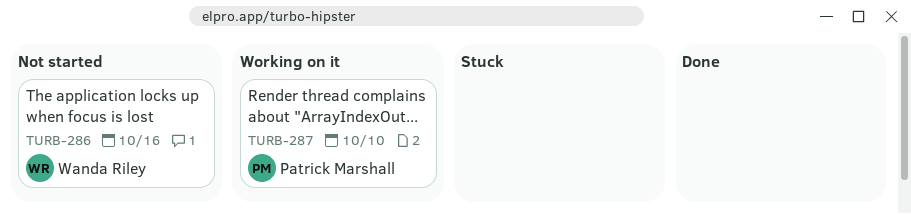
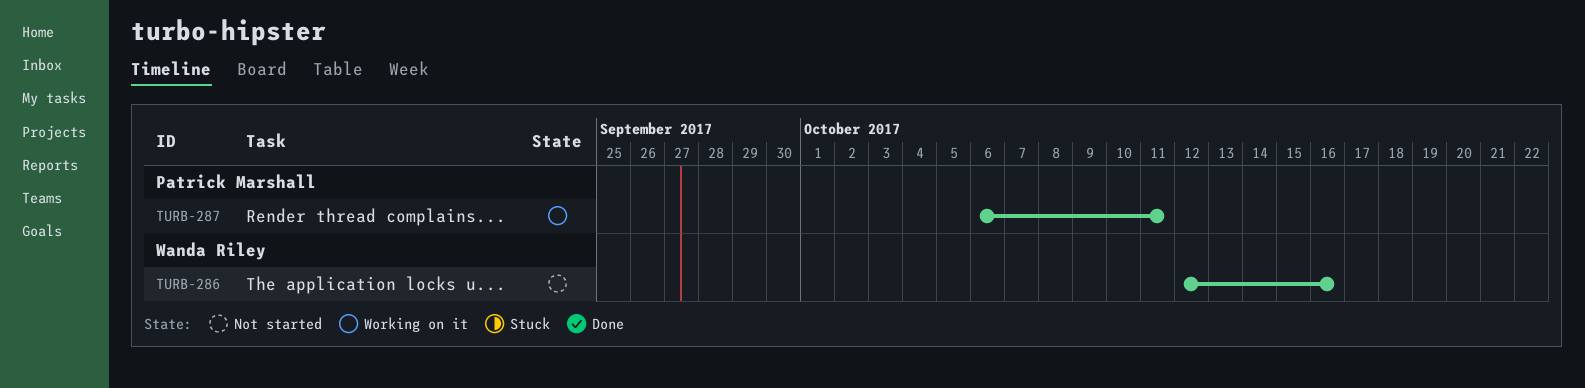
TURB-287, due: Oct 10 -> Oct 11

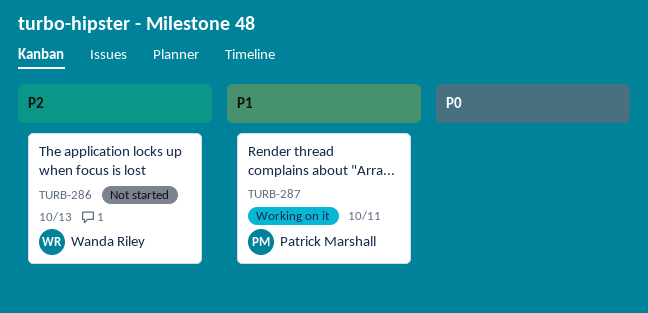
TURB-286, due: Oct 16 -> Oct 13

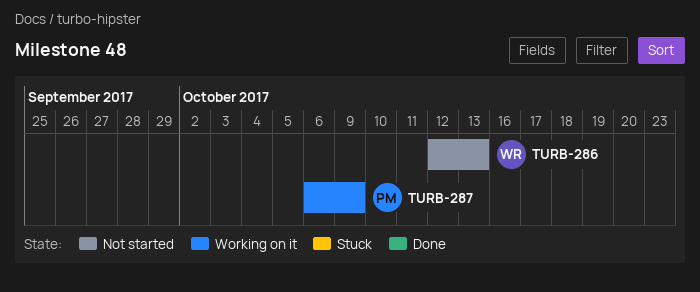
TURB-287, due: Oct 11 -> Oct 9

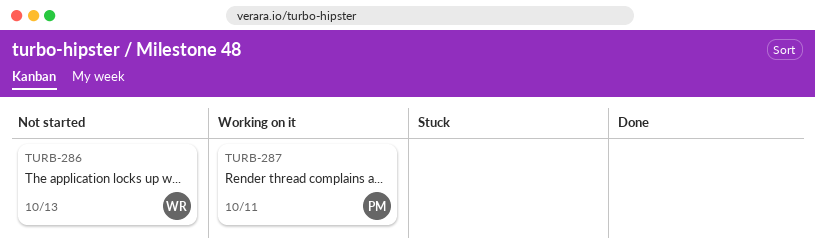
TURB-287, due: Oct 9 -> Oct 11

